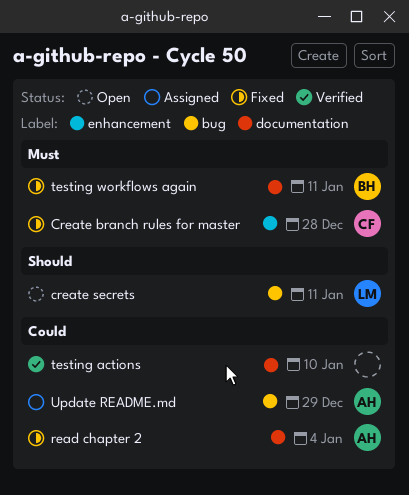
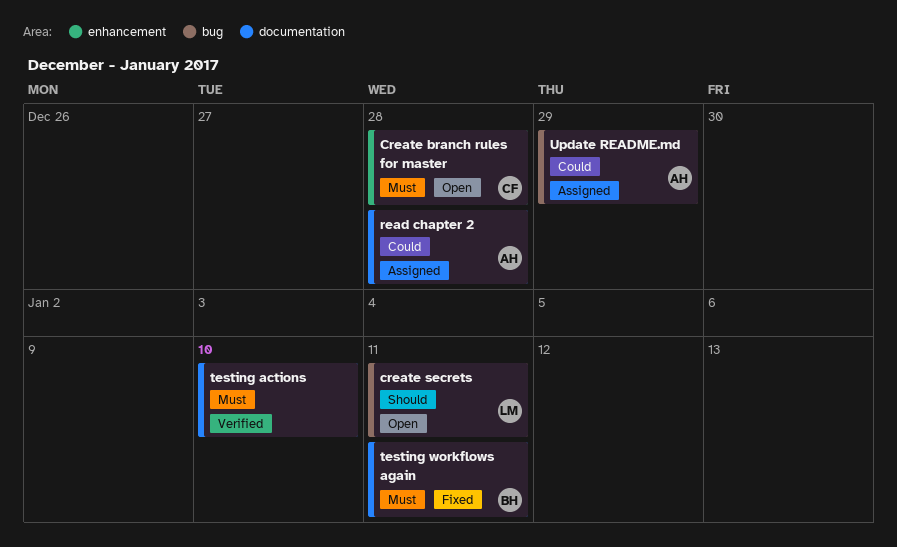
Create branch rules for master, status: Fixed -> Open
read chapter 2, status: Fixed -> Assigned
read chapter 2, due: Jan 4 -> Dec 28
testing actions, priority: Could -> Must

